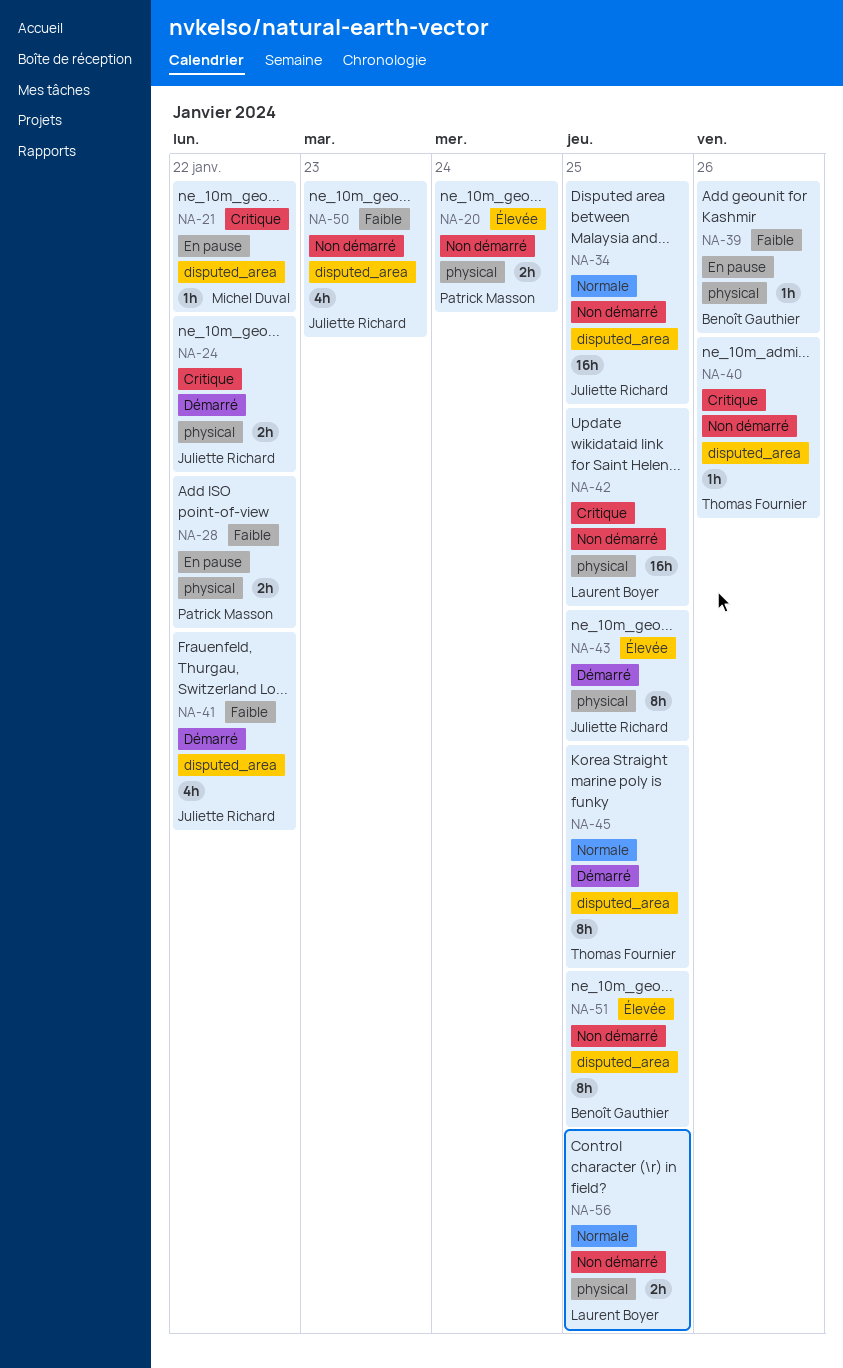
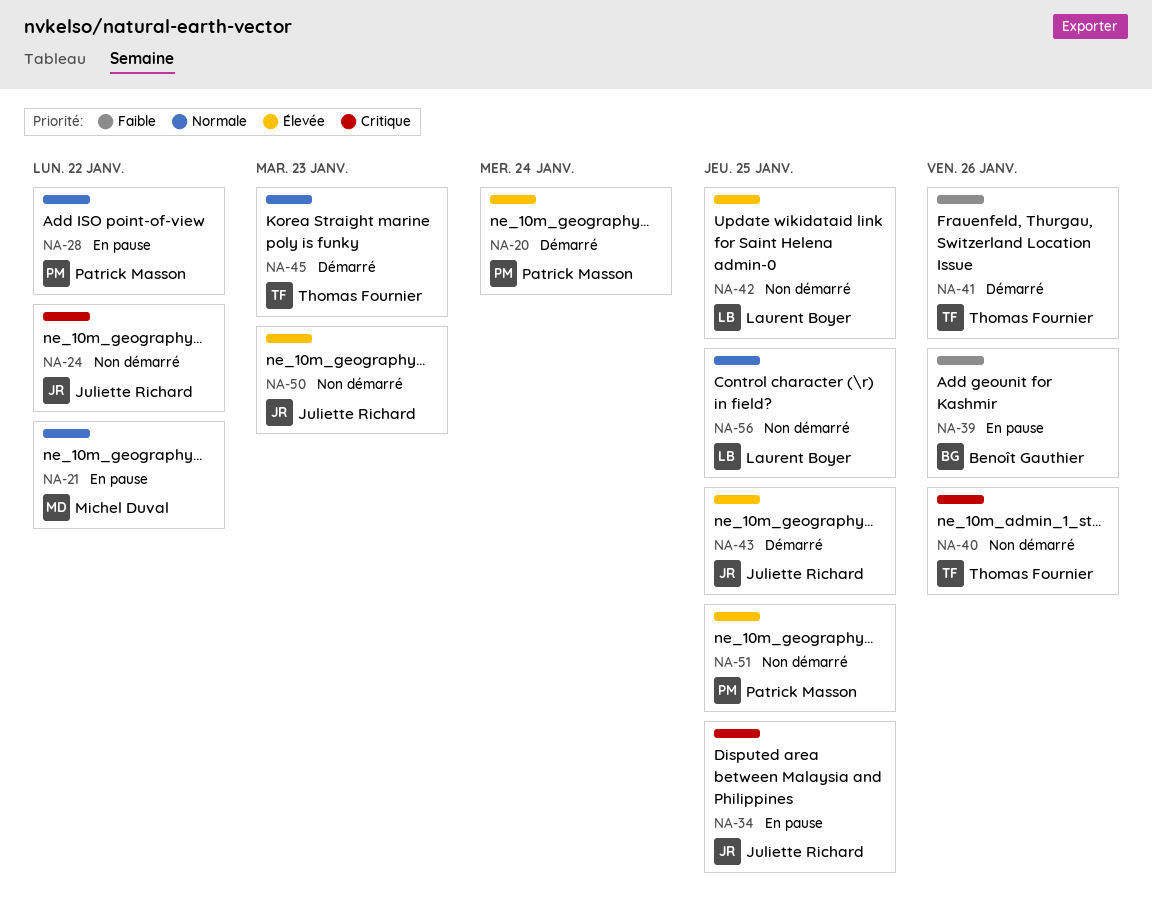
NA-20, status: Non démarré -> Démarré
NA-21, priority: Critique -> Normale
NA-24, status: Démarré -> Non démarré
NA-28, priority: Faible -> Normale
NA-34, status: Non démarré -> En pause
NA-34, priority: Normale -> Critique
NA-41, owner: Juliette Richard -> Thomas Fournier
NA-41, due: Jan 22 -> Jan 26
NA-42, priority: Critique -> Élevée
NA-45, due: Jan 25 -> Jan 23
NA-50, priority: Faible -> Élevée
NA-51, owner: Benoît Gauthier -> Patrick Masson

